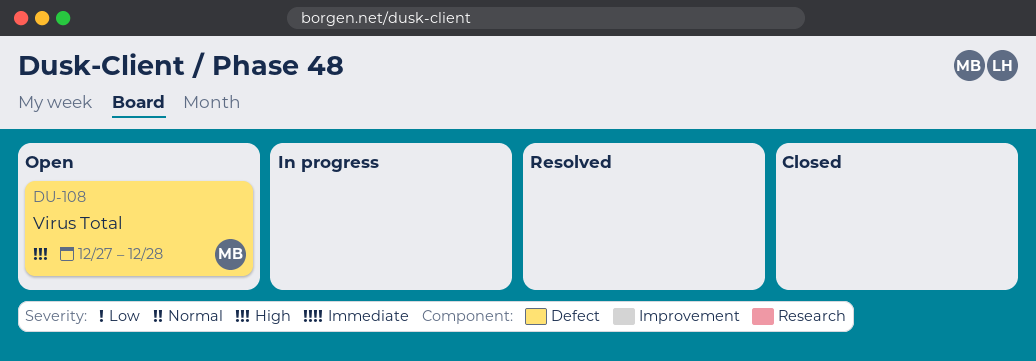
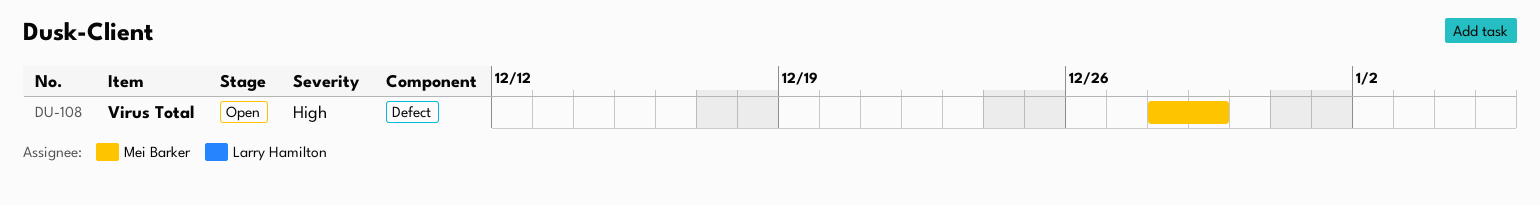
DU-108, start: Dec 27 -> Dec 28
DU-108, due: Dec 28 -> Dec 29

